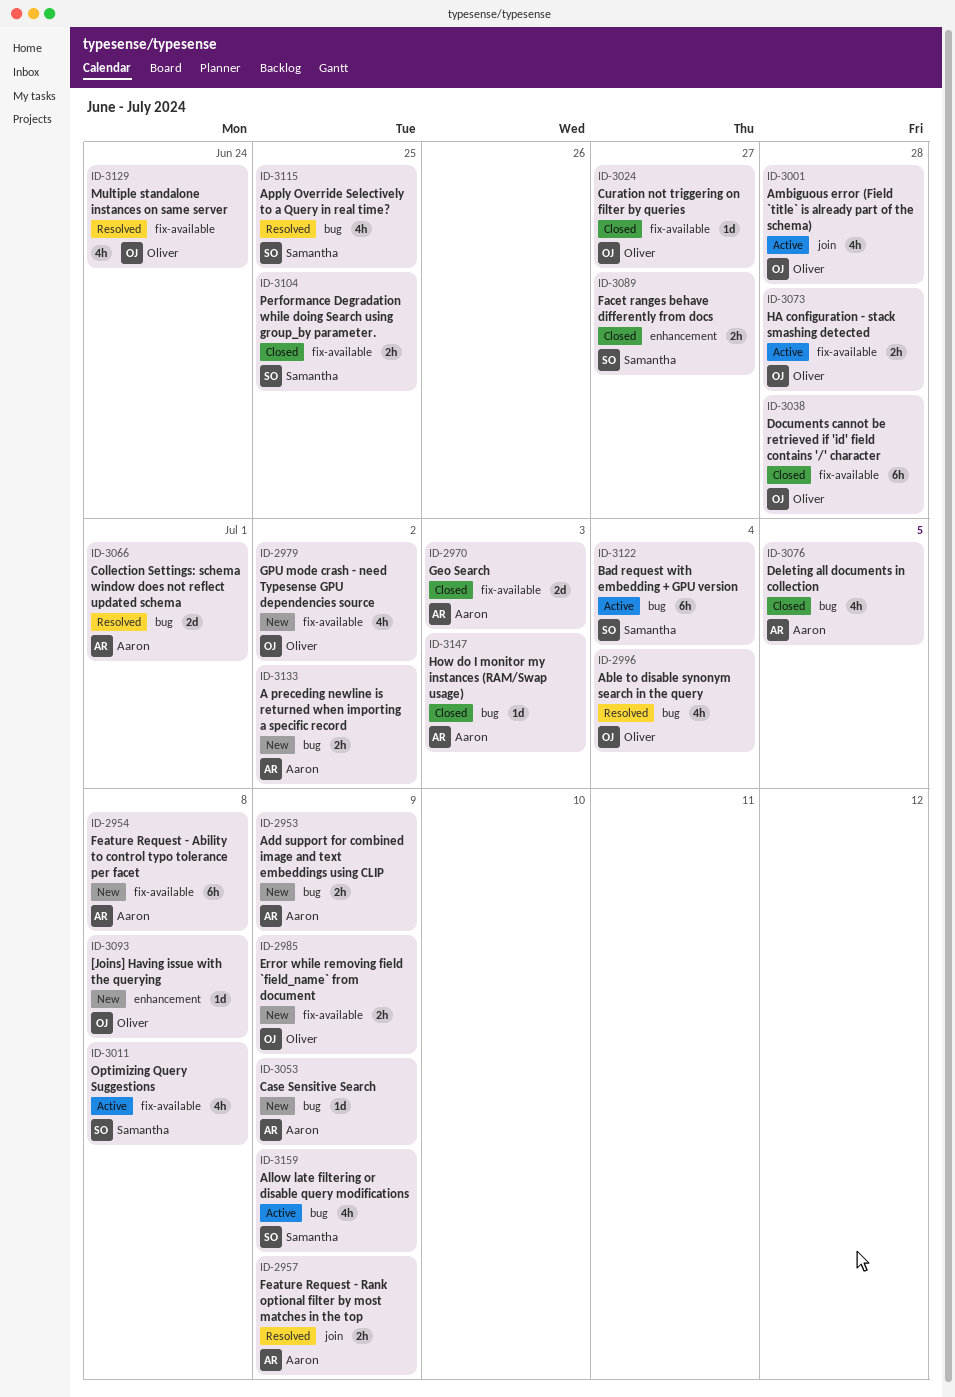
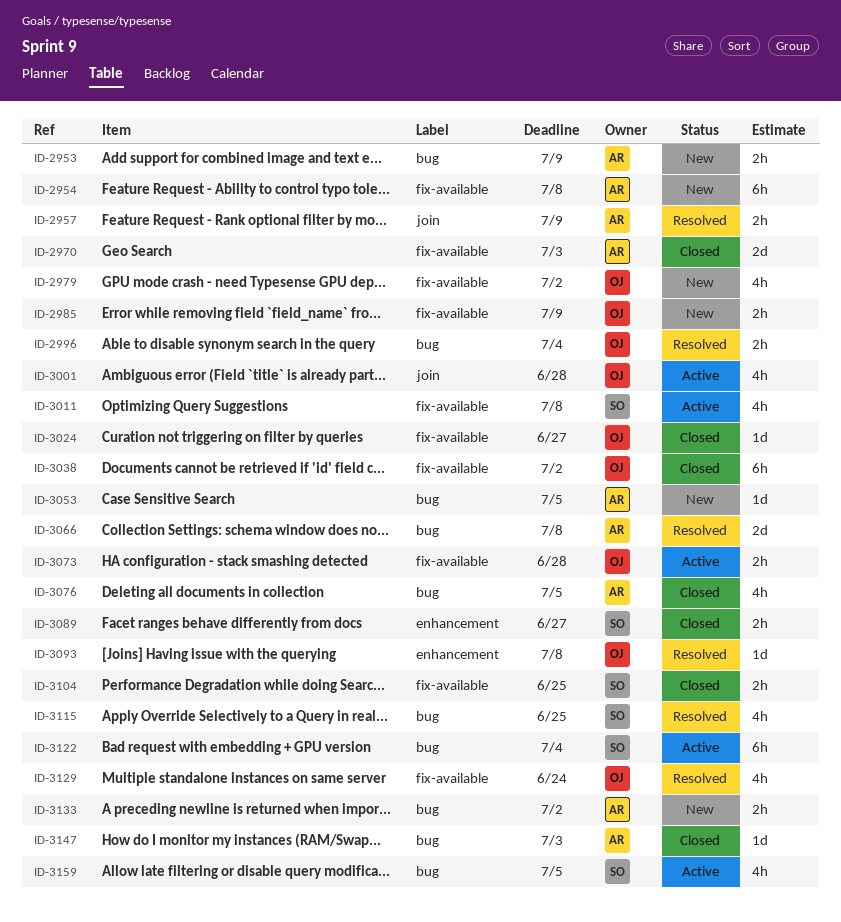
ID-2996, estimate: 4h -> 2h
ID-3038, due: Jun 28 -> Jul 2
ID-3053, due: Jul 9 -> Jul 5
ID-3066, due: Jul 1 -> Jul 8
ID-3093, status: New -> Resolved
ID-3159, due: Jul 9 -> Jul 5

